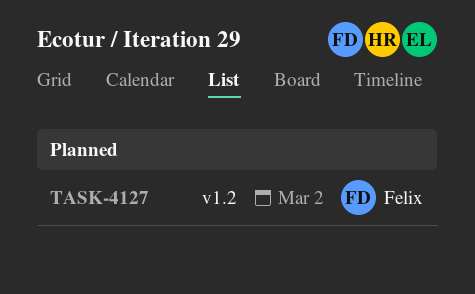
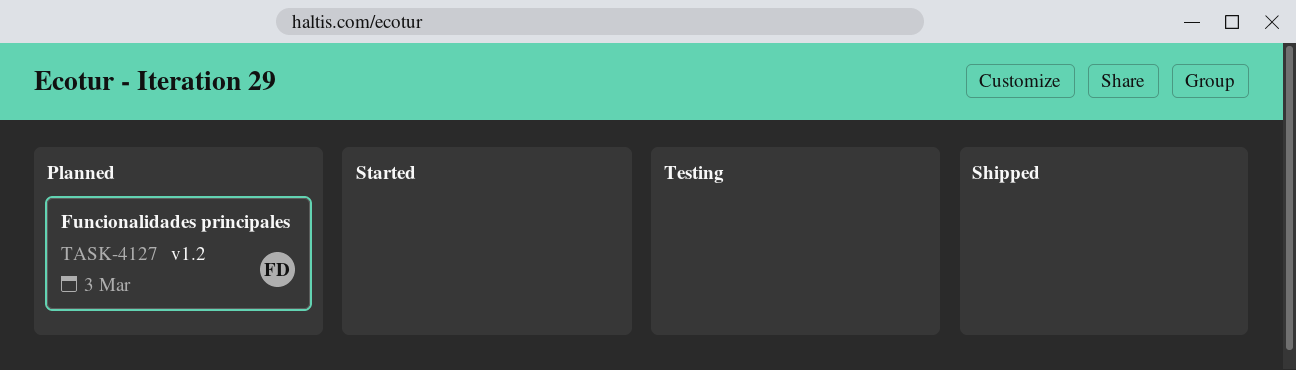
TASK-4127, due: Mar 2 -> Mar 3

